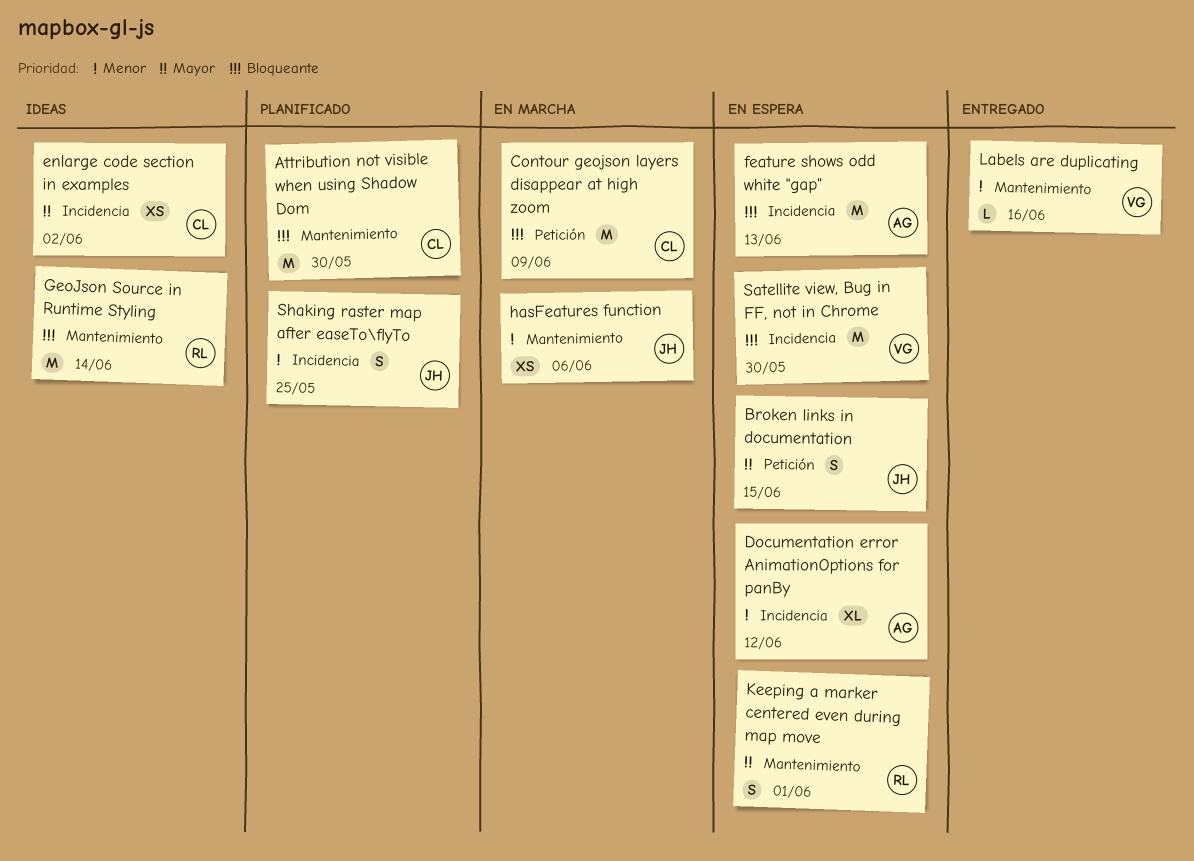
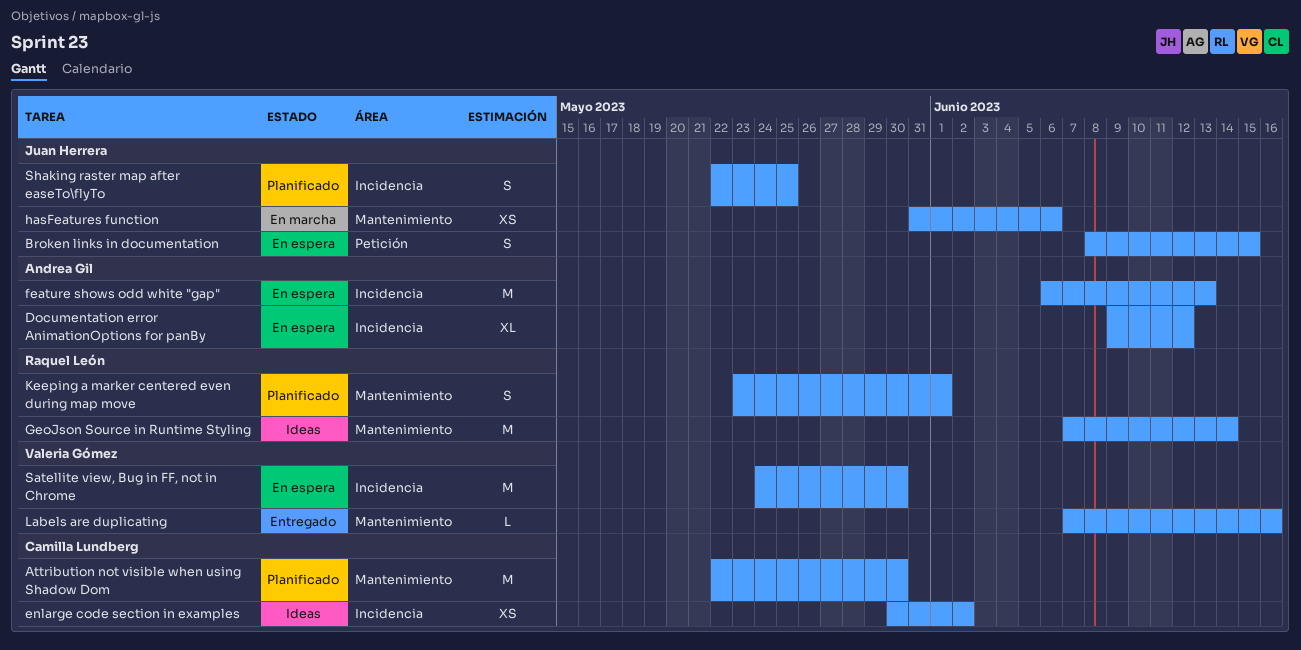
Contour geojson layers disappear at high zoom: present -> none
Keeping a marker centered even during map move, status: En espera -> Planificado

